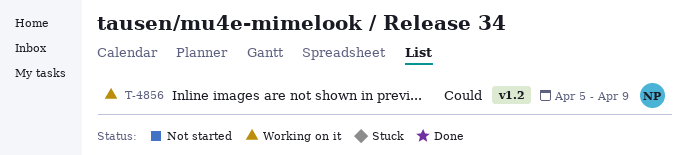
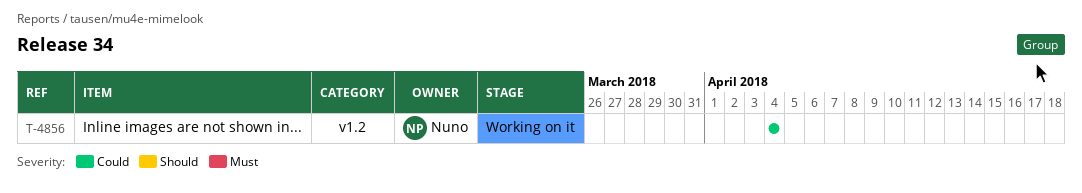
T-4856, start: Apr 5 -> Apr 4
T-4856, due: Apr 9 -> Apr 4

